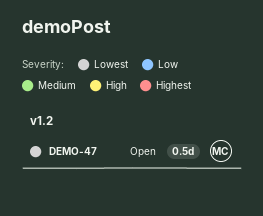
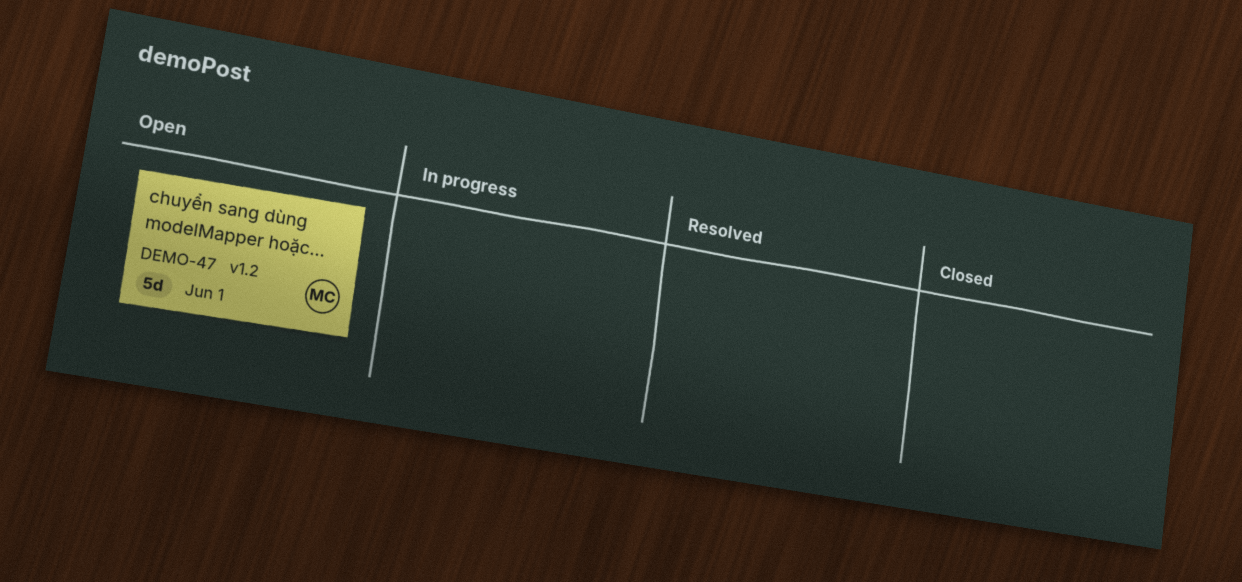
DEMO-47, estimate: 0.5d -> 5d

